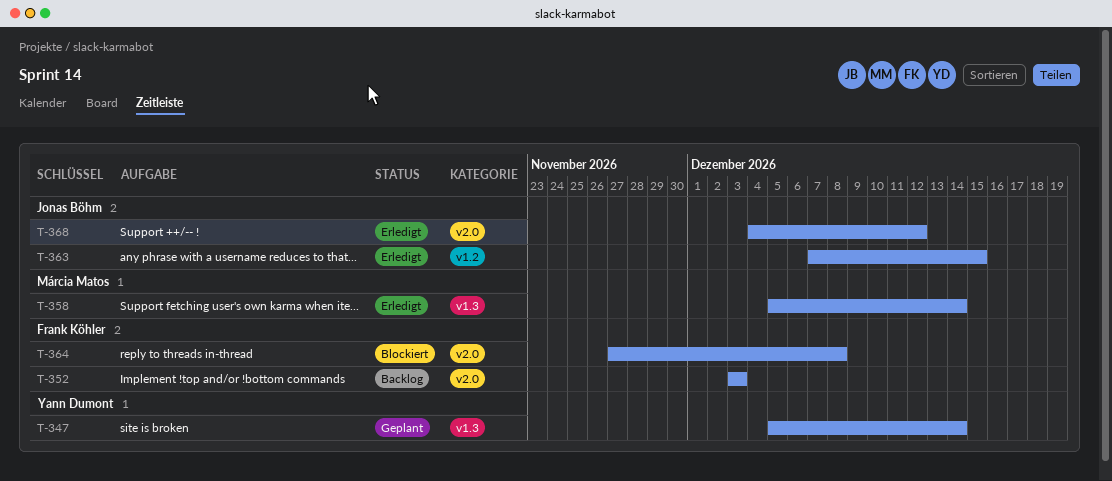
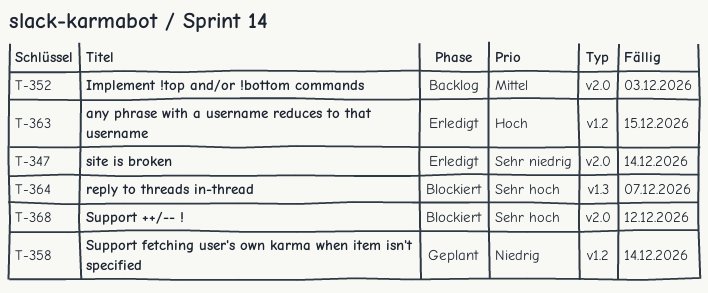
T-347, status: Geplant -> Erledigt
T-347, label: v1.3 -> v2.0
T-358, status: Erledigt -> Geplant
T-358, label: v1.3 -> v1.2
T-364, label: v2.0 -> v1.3
T-364, due: Dec 8 -> Dec 7
T-368, status: Erledigt -> Blockiert

